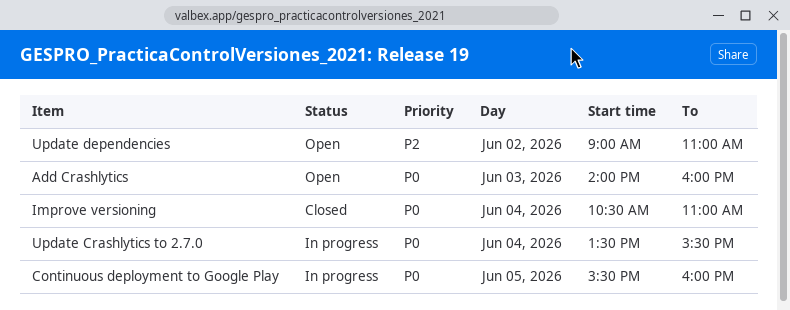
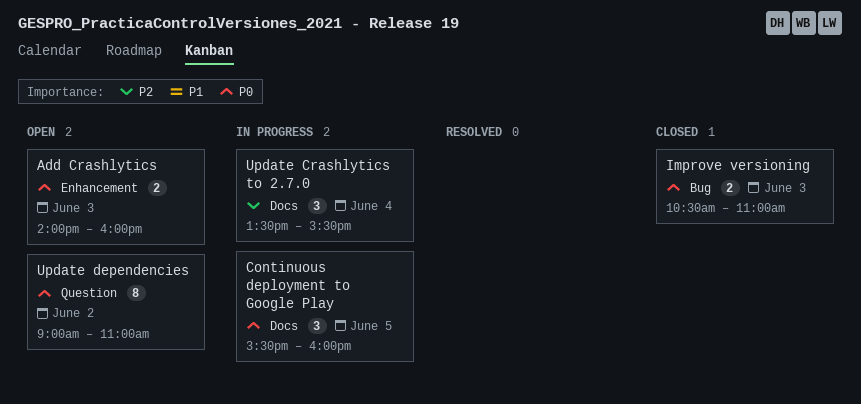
Improve versioning, day: Jun 4 -> Jun 3
Update Crashlytics to 2.7.0, priority: P0 -> P2
Update dependencies, priority: P2 -> P0

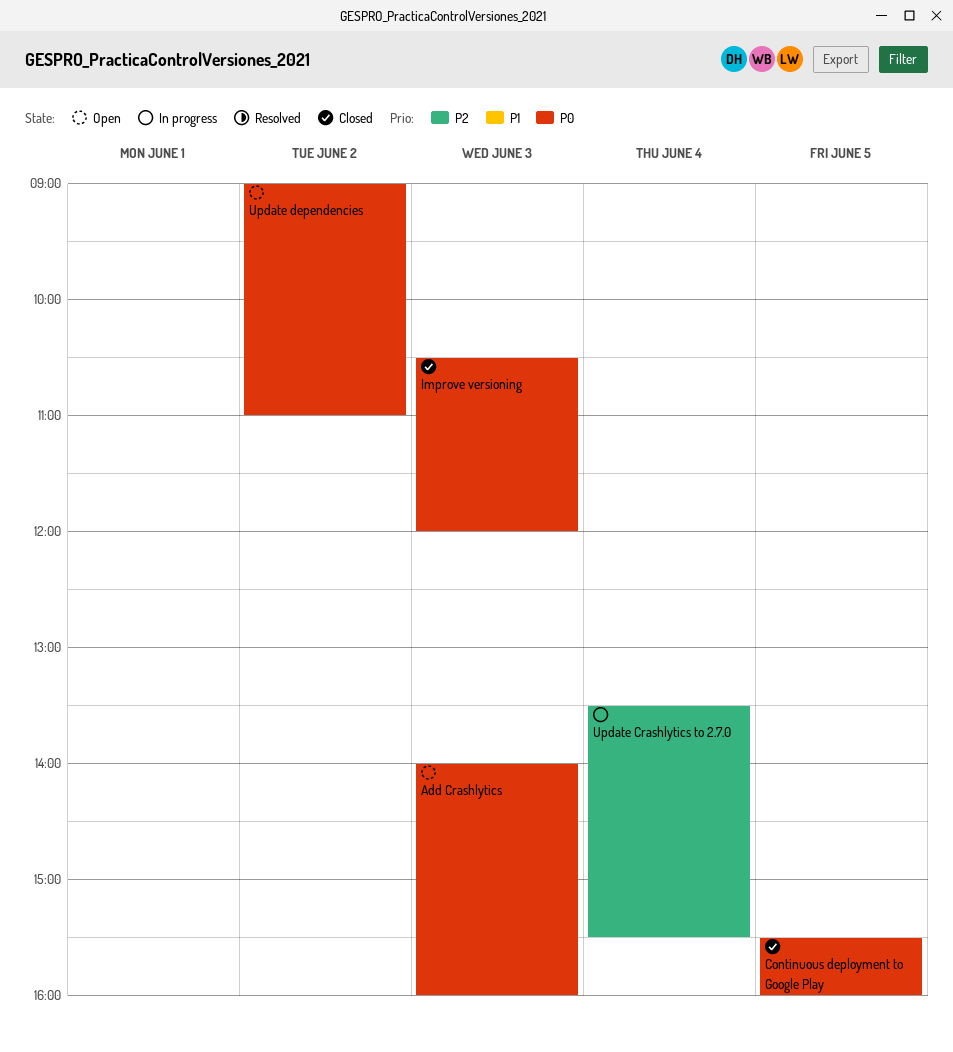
Continuous deployment to Google Play, status: In progress -> Closed
Improve versioning, ends: 11:00 -> 12:00

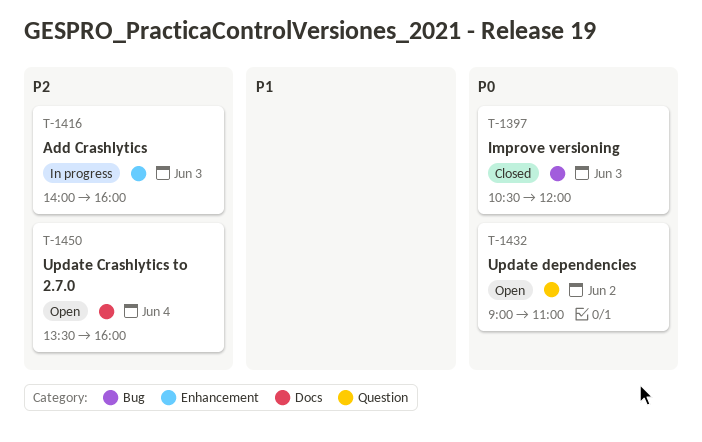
Add Crashlytics, status: Open -> In progress
Add Crashlytics, priority: P0 -> P2
Continuous deployment to Google Play: present -> none
Update Crashlytics to 2.7.0, status: In progress -> Open
Update Crashlytics to 2.7.0, ends: 15:30 -> 16:00

